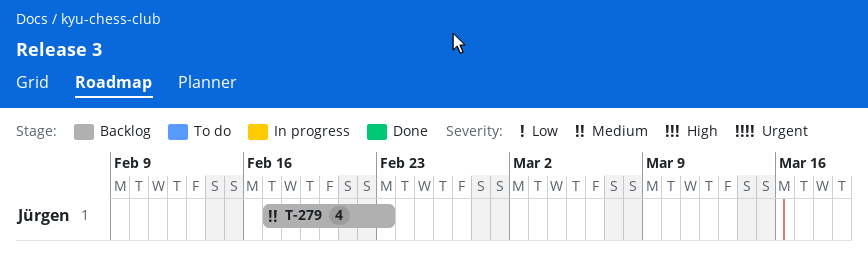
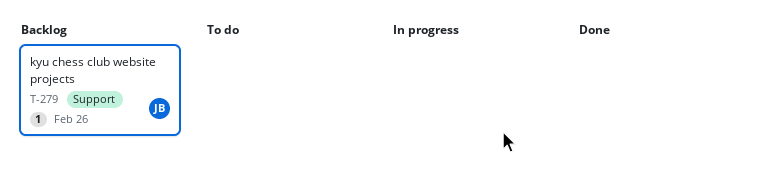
T-279, estimate: 4 -> 1
T-279, due: Feb 23 -> Feb 26

